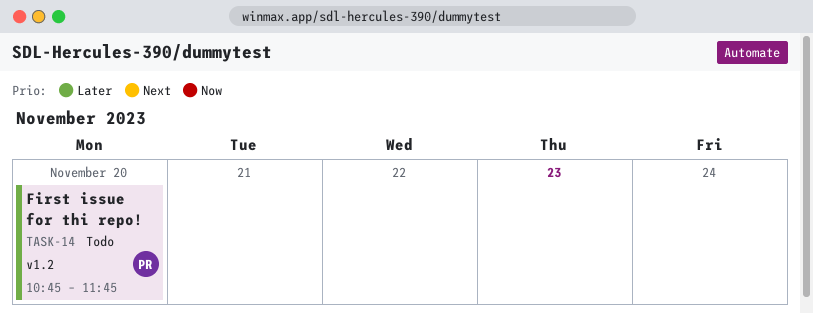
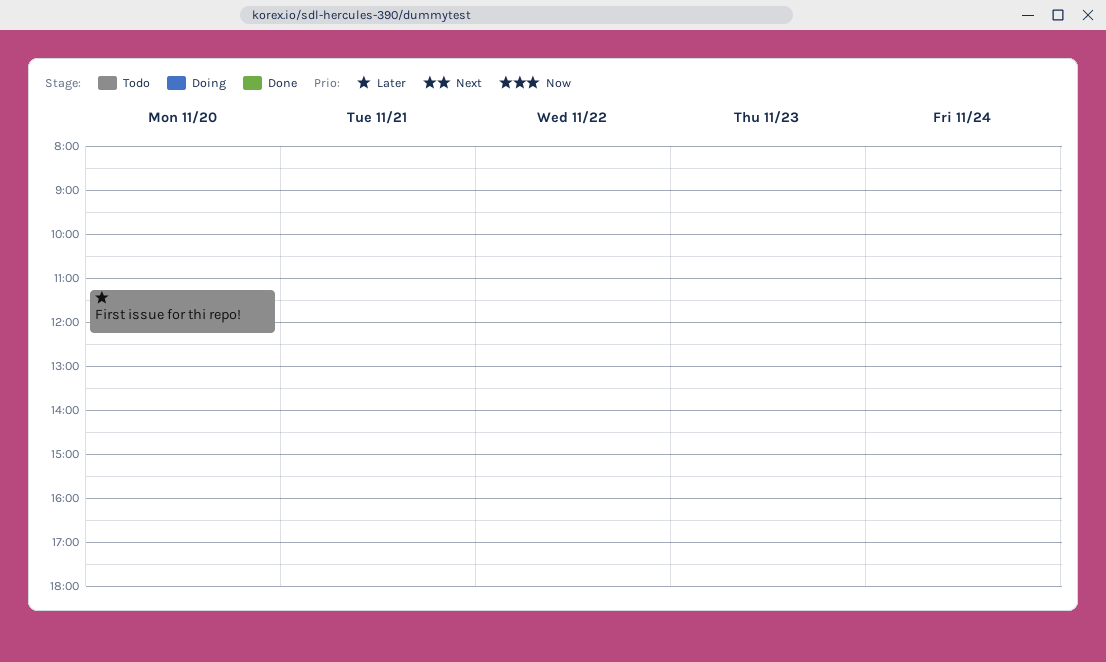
First issue for thi repo!, begins: 10:45 -> 11:15
First issue for thi repo!, ends: 11:45 -> 12:15

